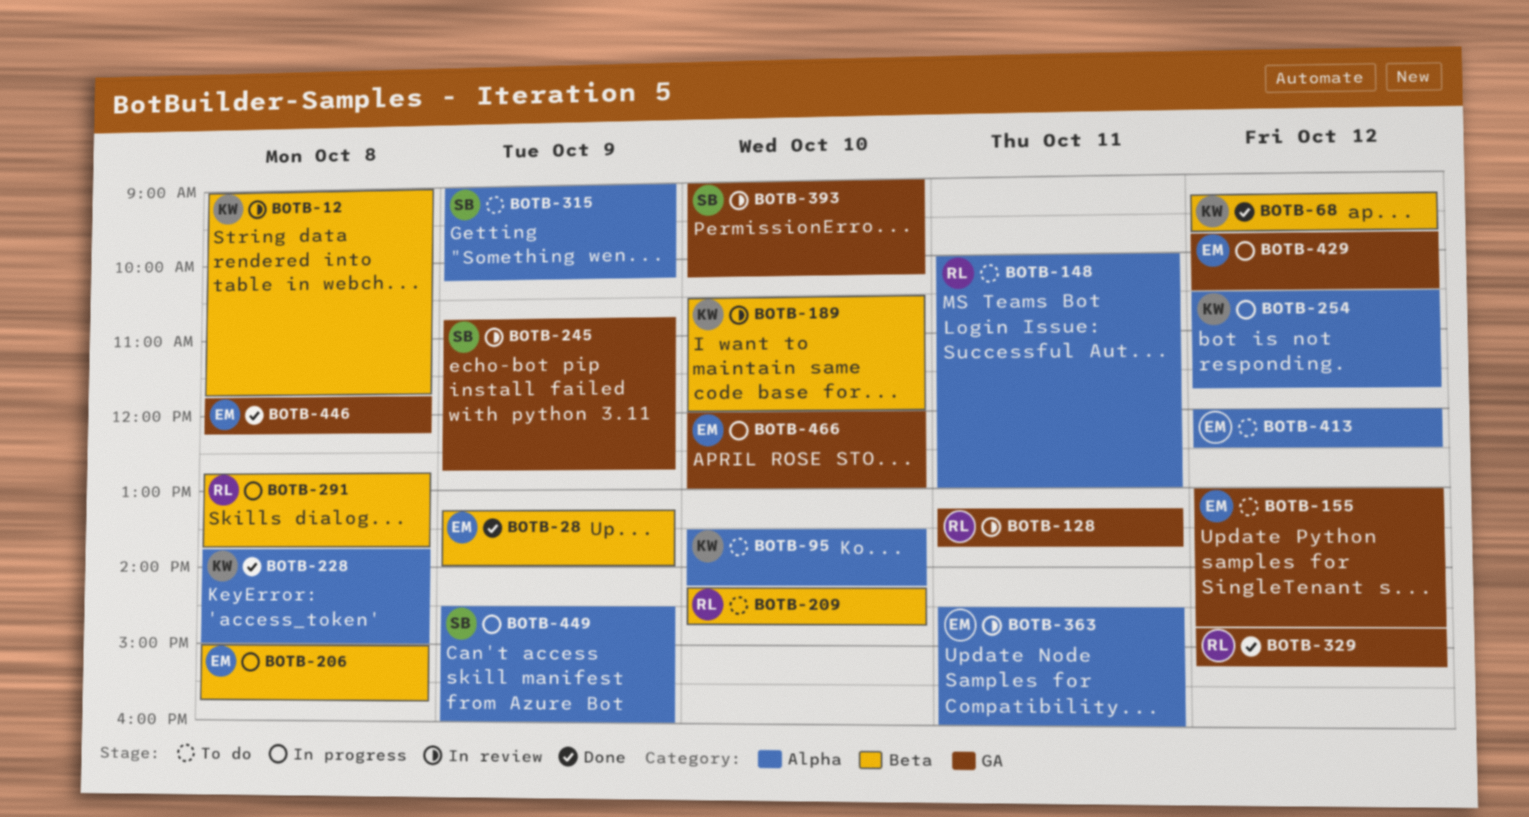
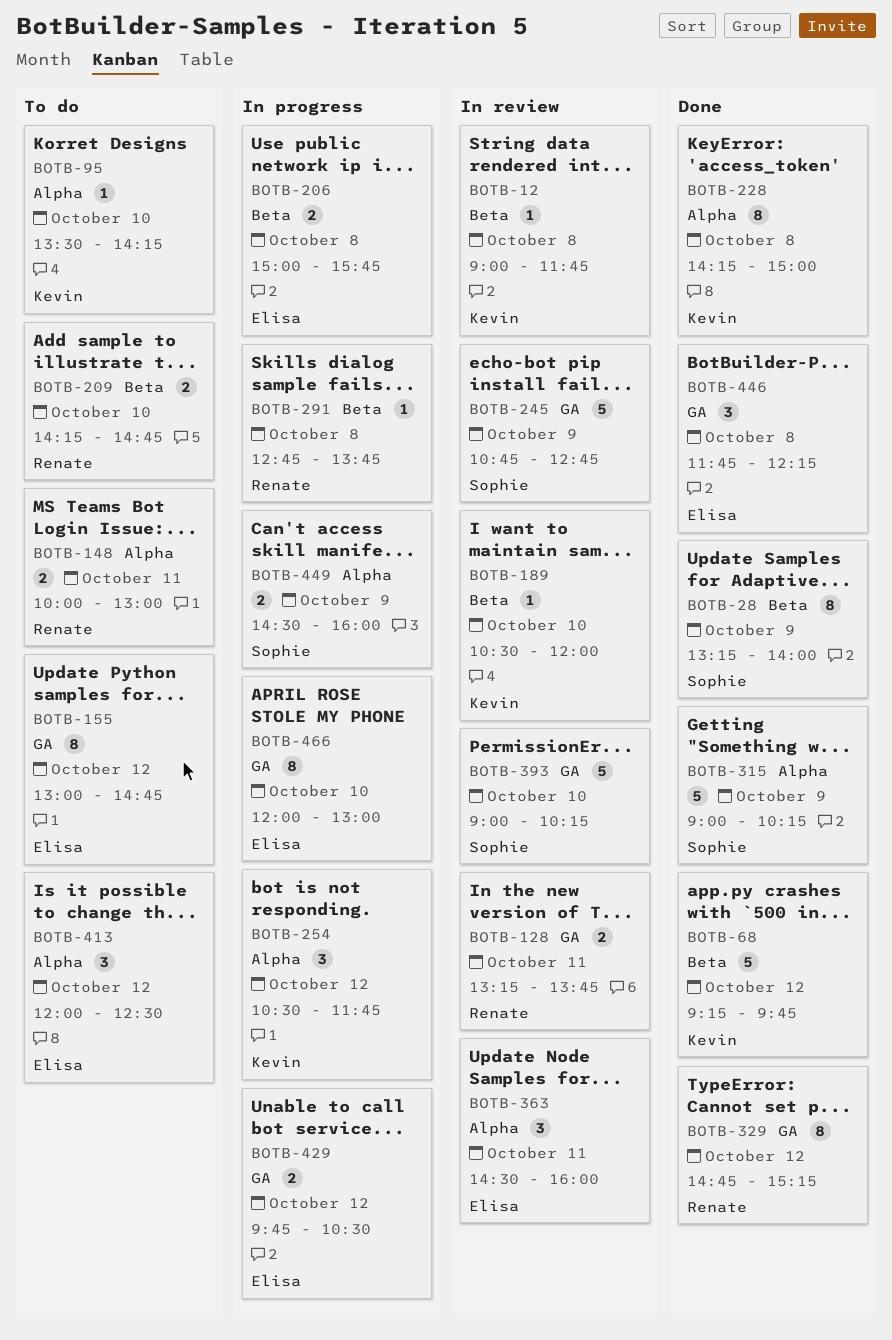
BOTB-28, owner: Elisa -> Sophie
BOTB-228, begins: 13:45 -> 14:15
BOTB-315, status: To do -> Done

